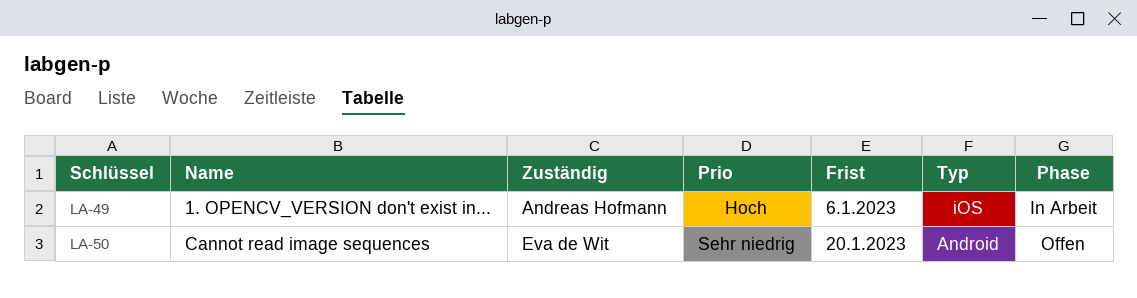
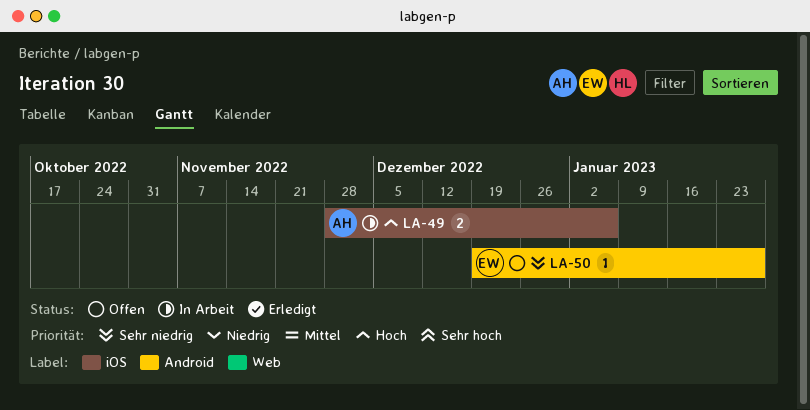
LA-50, due: Jan 20 -> Jan 27

